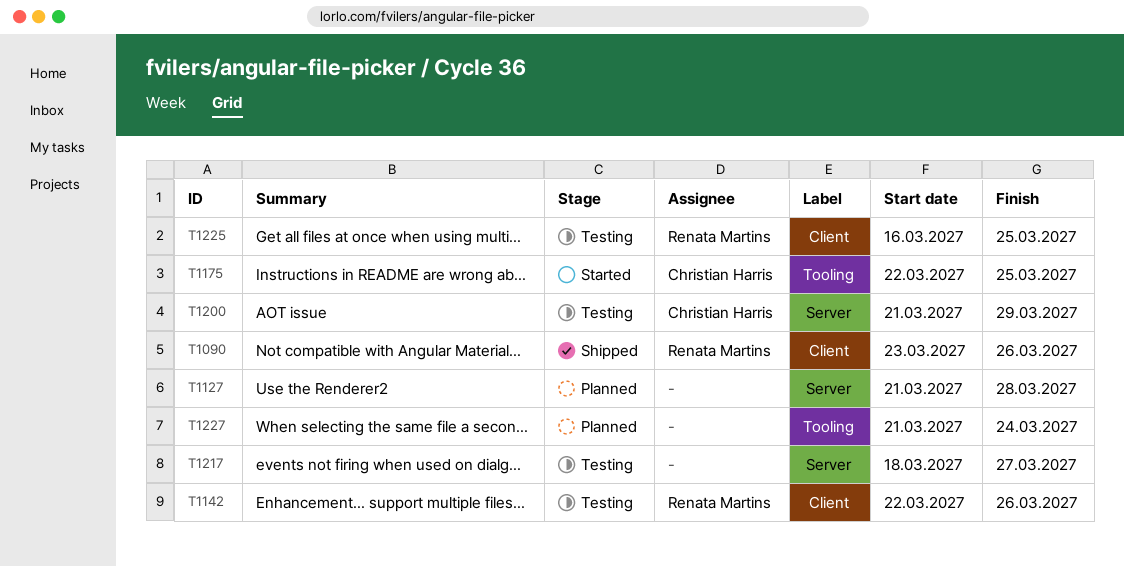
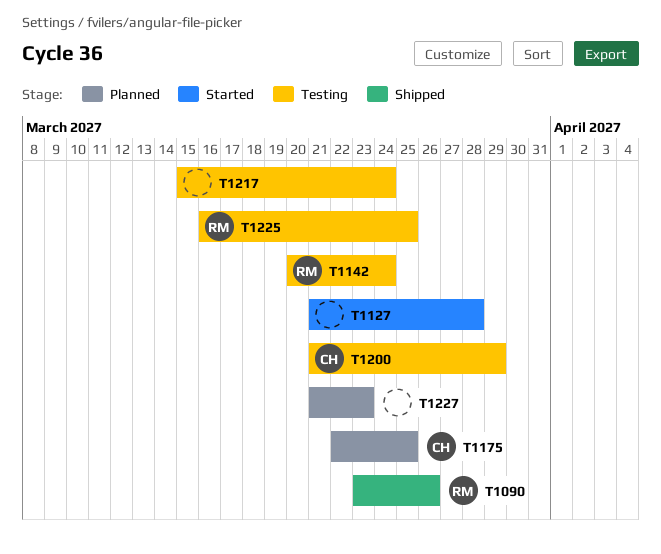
T1127, status: Planned -> Started
T1142, start: Mar 22 -> Mar 20
T1142, due: Mar 26 -> Mar 24
T1175, status: Started -> Planned
T1217, start: Mar 18 -> Mar 15
T1217, due: Mar 27 -> Mar 24
T1227, due: Mar 24 -> Mar 23

